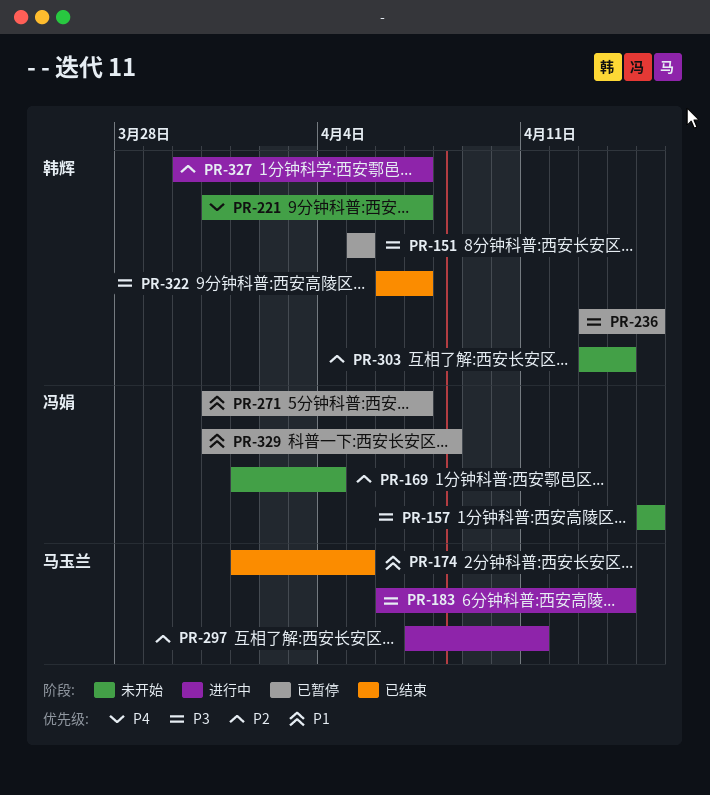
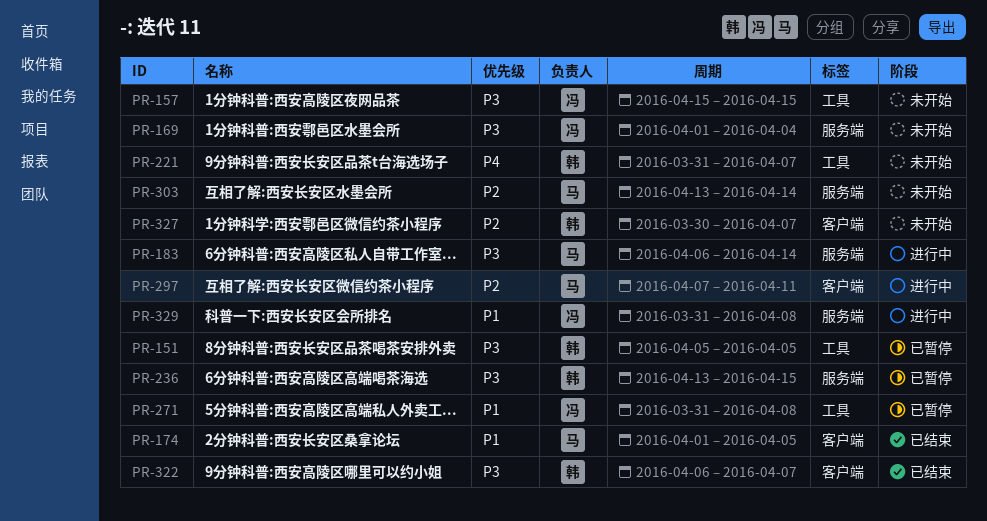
PR-169, priority: P2 -> P3
PR-271, due: Apr 7 -> Apr 8
PR-303, owner: 韩辉 -> 马玉兰
PR-327, status: 进行中 -> 未开始
PR-329, status: 已暂停 -> 进行中

